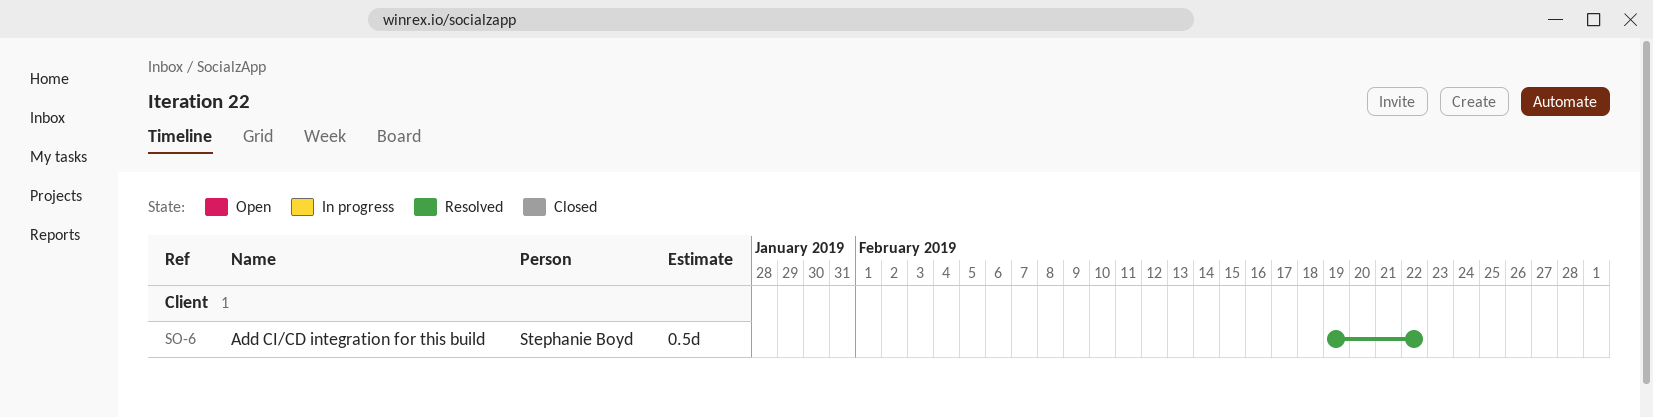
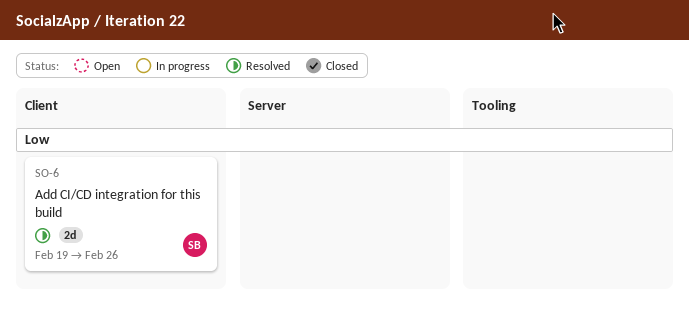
SO-6, estimate: 0.5d -> 2d
SO-6, due: Feb 22 -> Feb 26

